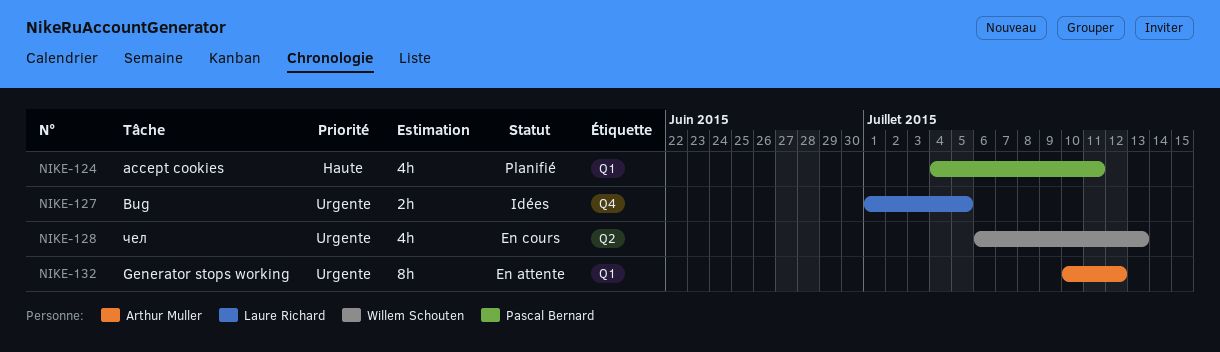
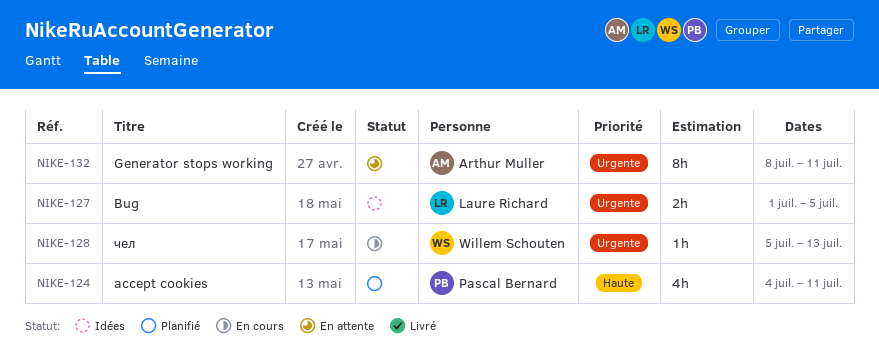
NIKE-128, estimate: 4h -> 1h
NIKE-128, start: Jul 6 -> Jul 5
NIKE-132, start: Jul 10 -> Jul 8
NIKE-132, due: Jul 12 -> Jul 11

